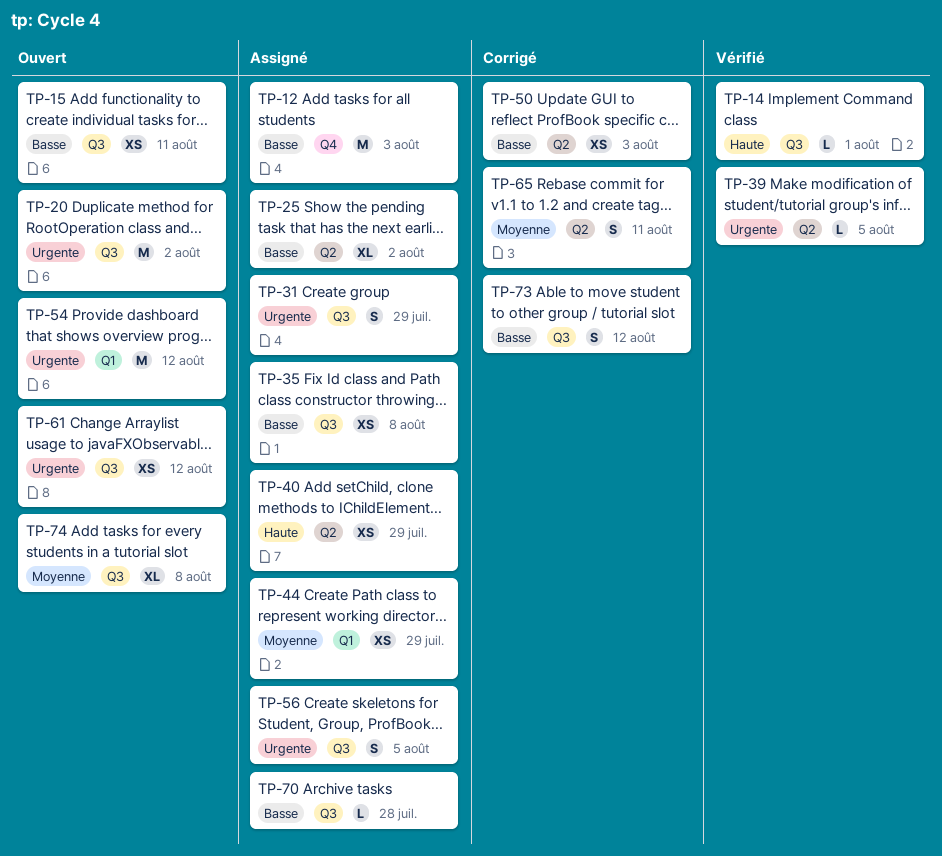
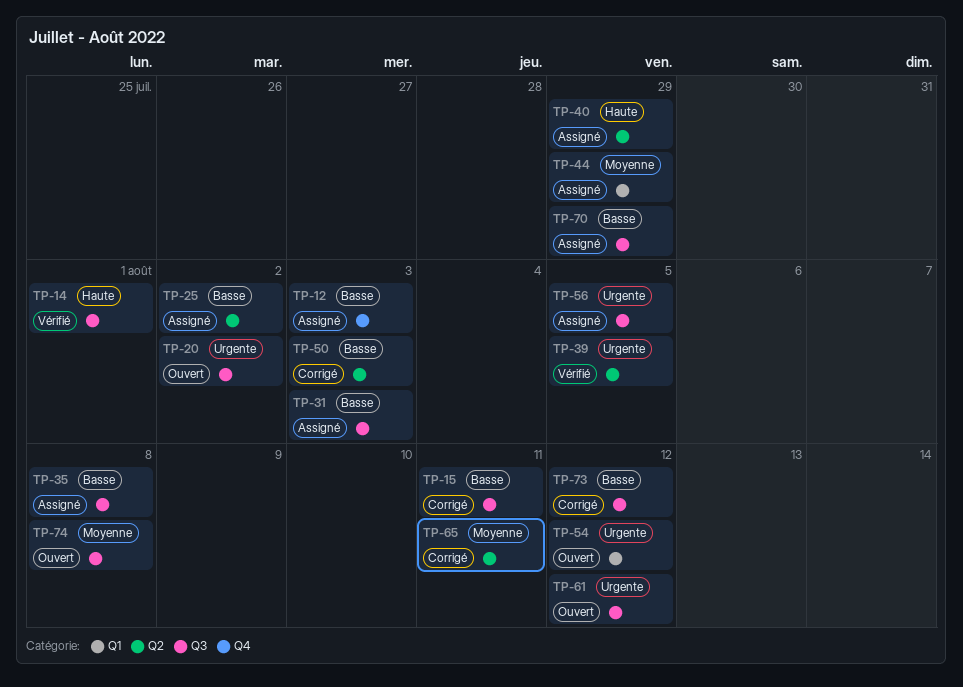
TP-15, status: Ouvert -> Corrigé
TP-31, priority: Urgente -> Basse
TP-31, due: Jul 29 -> Aug 3
TP-70, due: Jul 28 -> Jul 29

